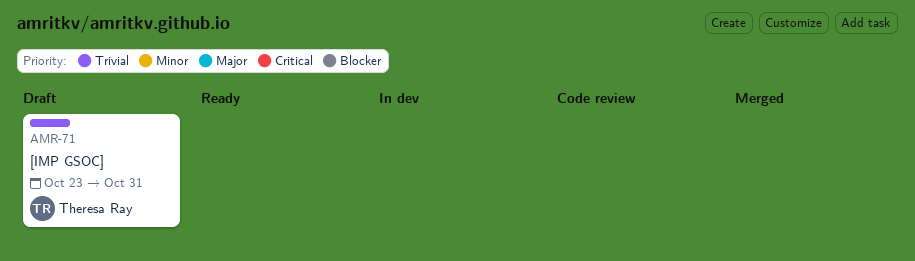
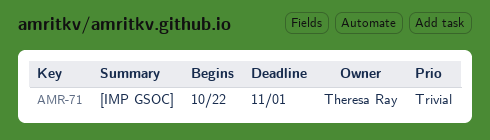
AMR-71, start: Oct 23 -> Oct 22
AMR-71, due: Oct 31 -> Nov 1

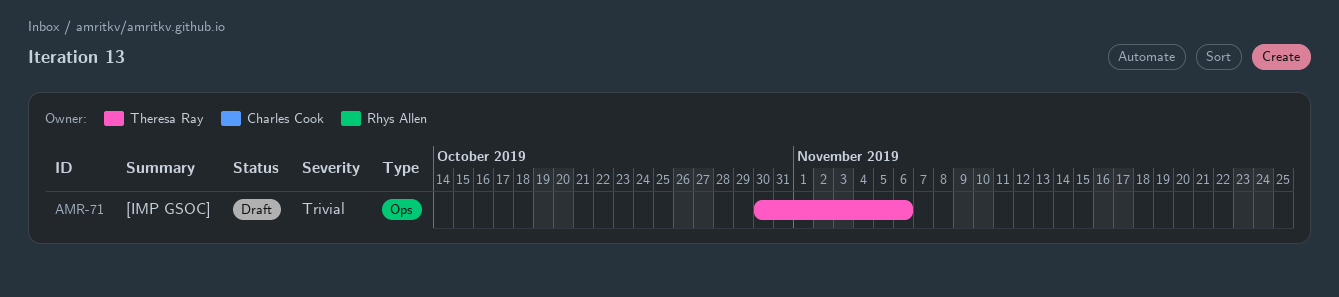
AMR-71, start: Oct 22 -> Oct 30
AMR-71, due: Nov 1 -> Nov 6

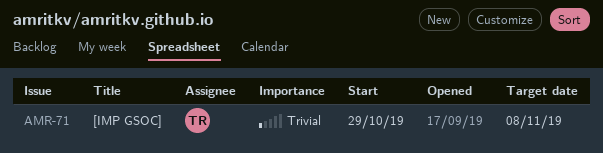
AMR-71, start: Oct 30 -> Oct 29
AMR-71, due: Nov 6 -> Nov 8

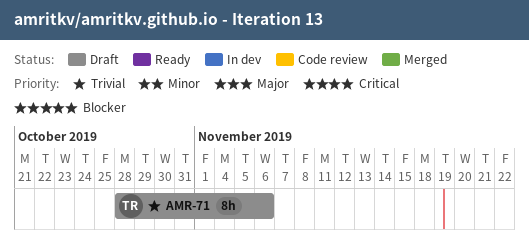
AMR-71, start: Oct 29 -> Oct 28
AMR-71, due: Nov 8 -> Nov 6

